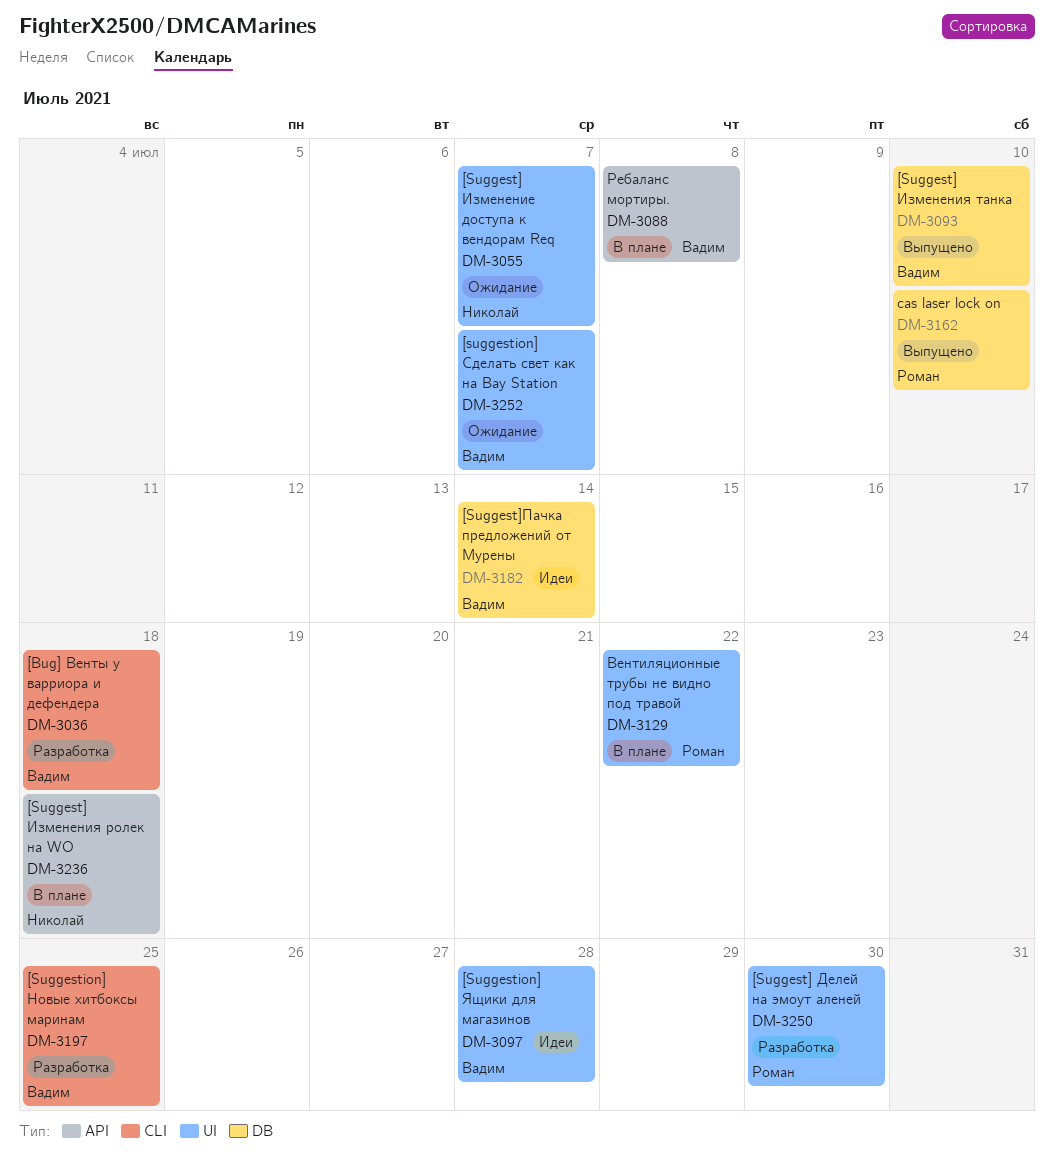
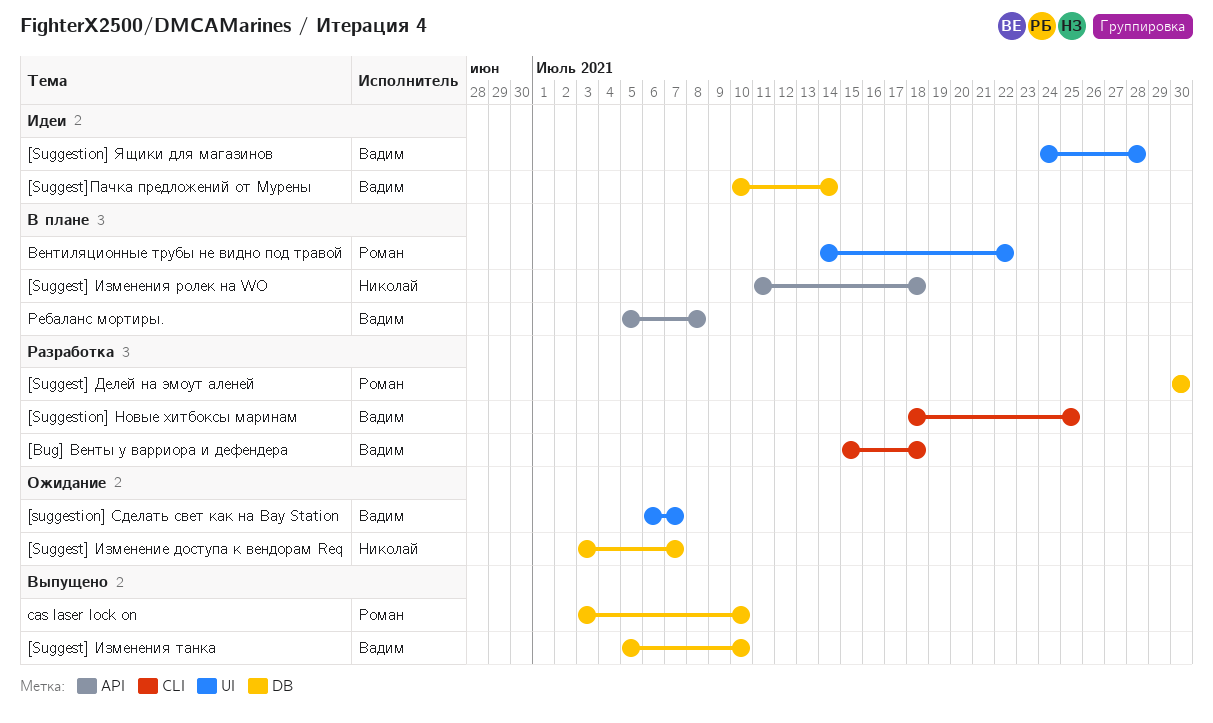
[Suggest] Делей на эмоут аленей, label: UI -> DB
[Suggest] Изменение доступа к вендорам Req, label: UI -> DB

